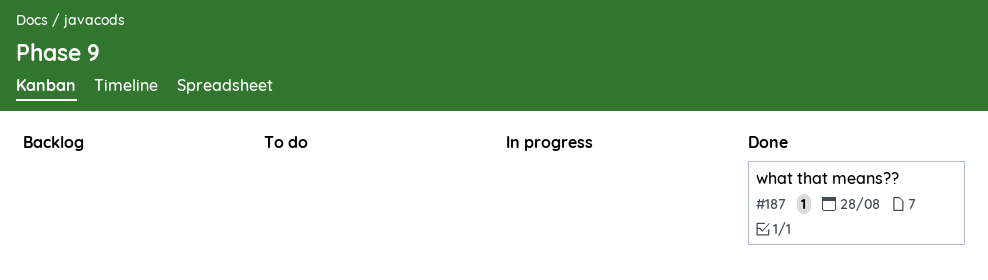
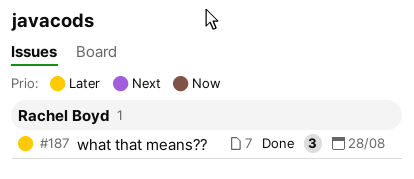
#187, estimate: 1 -> 3

